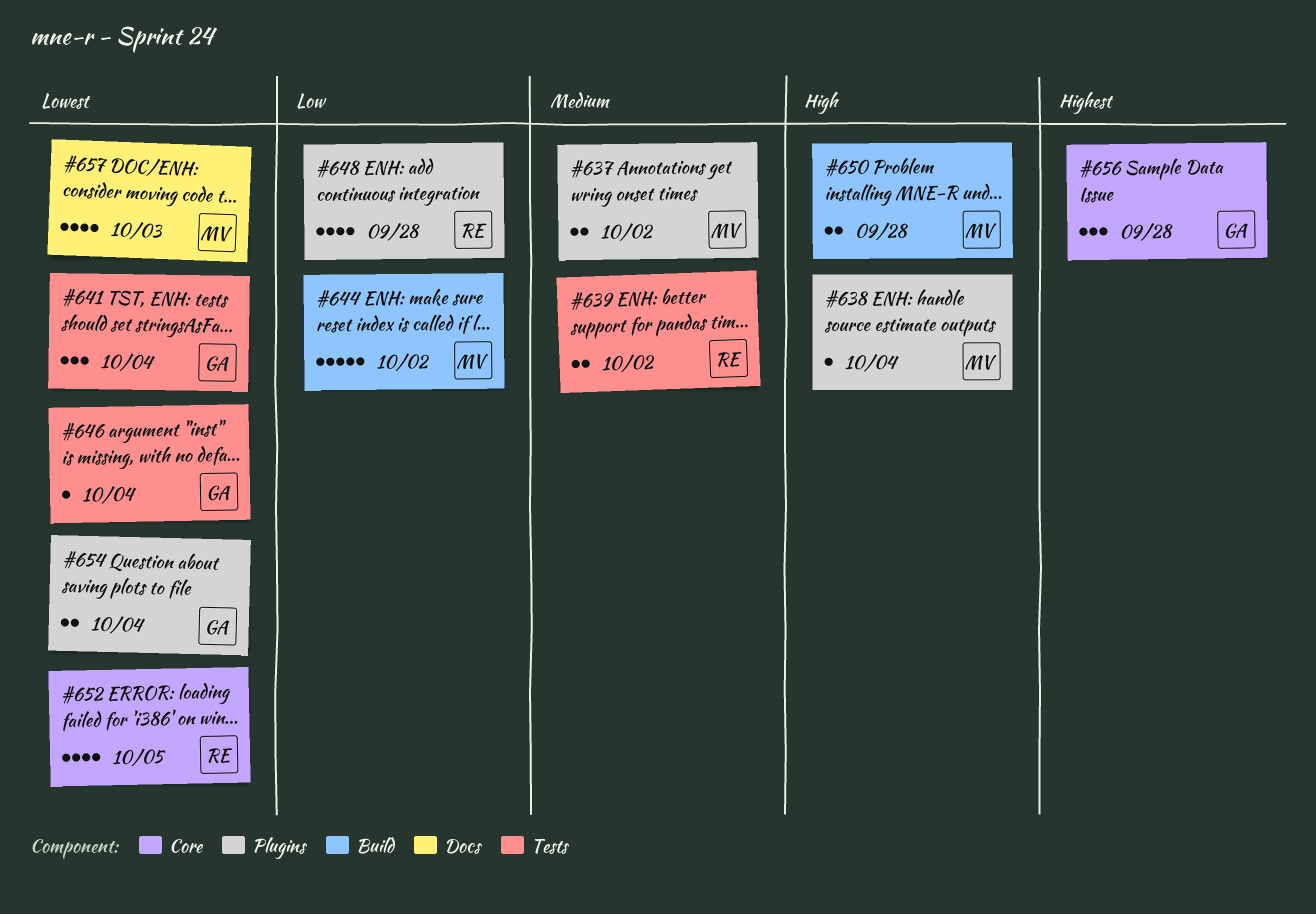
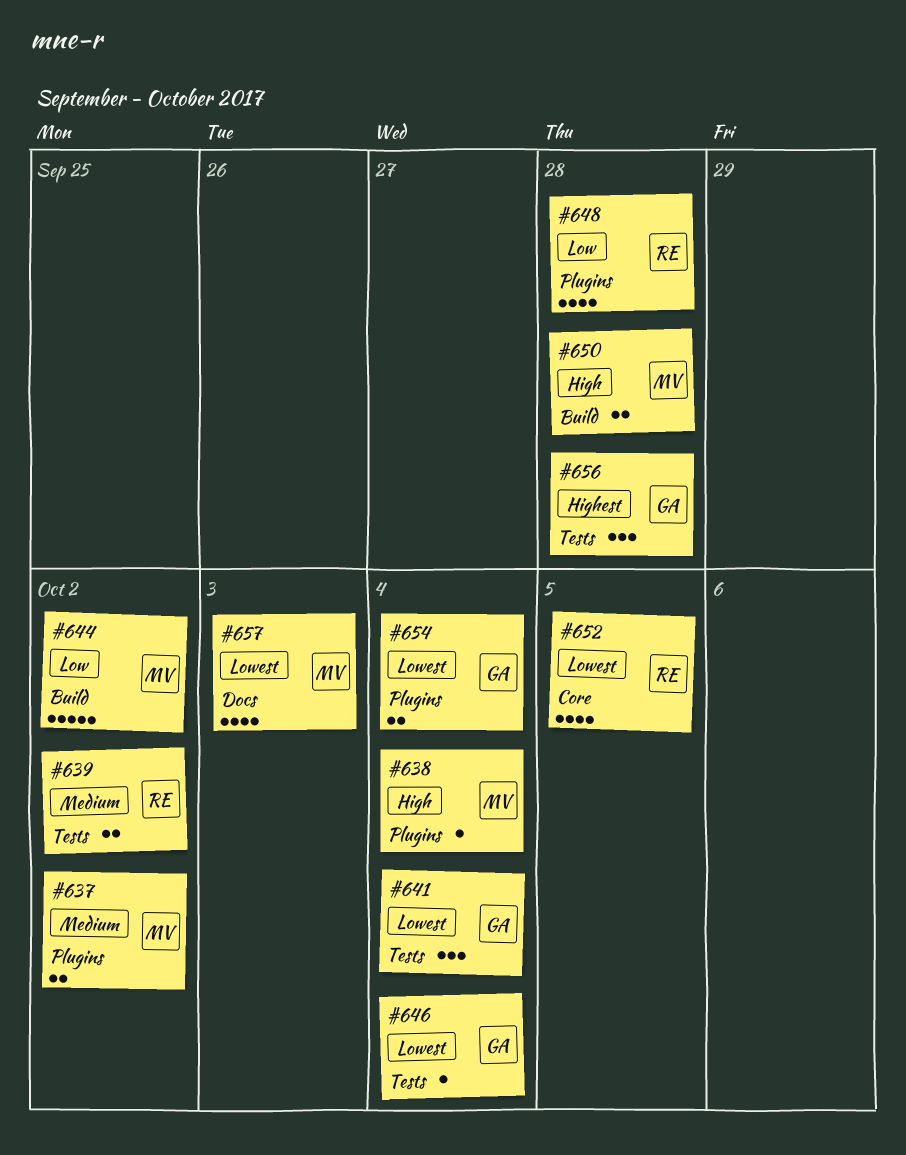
#656, label: Core -> Tests

